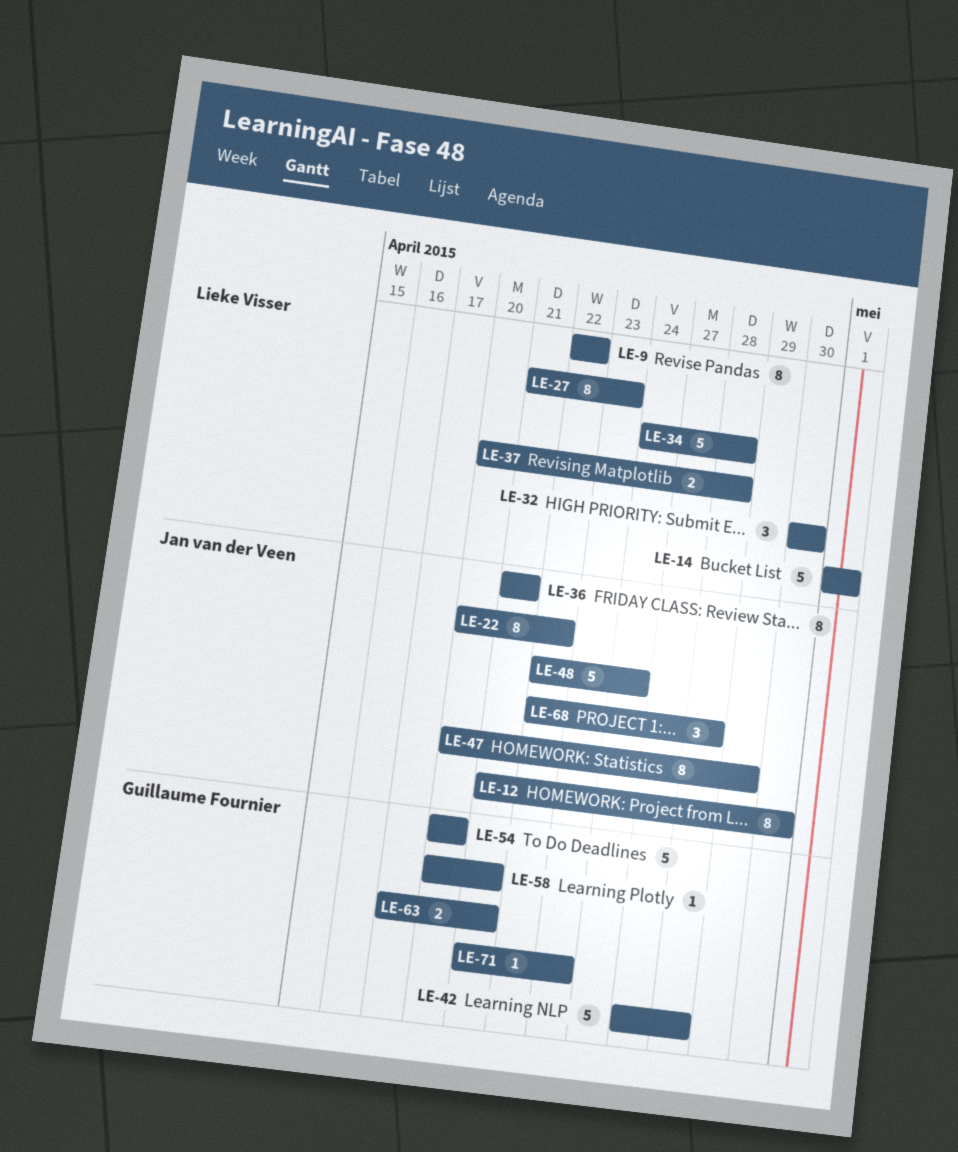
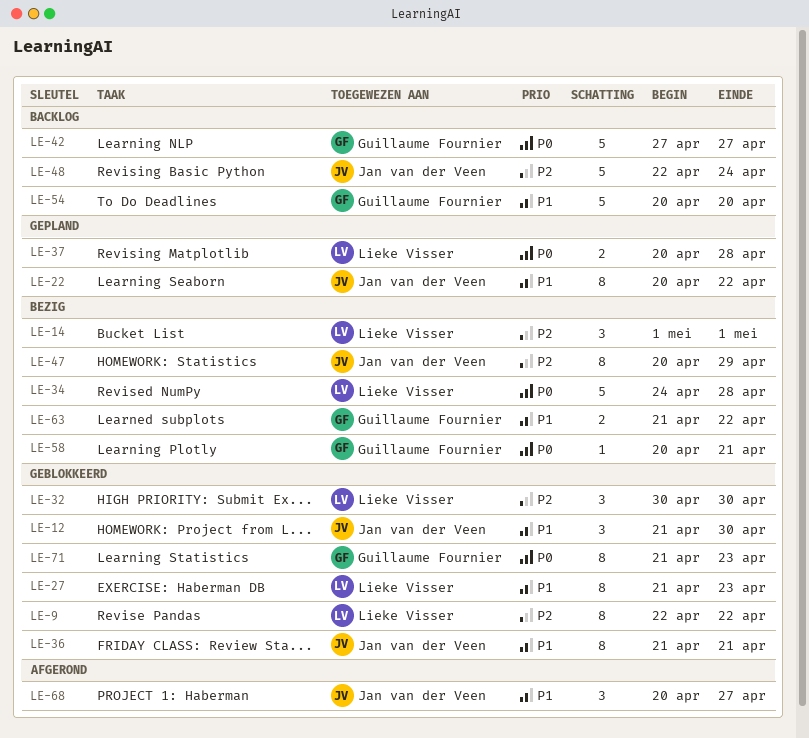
LE-12, estimate: 8 -> 3
LE-14, estimate: 5 -> 3
LE-42, due: Apr 28 -> Apr 27
LE-63, start: Apr 17 -> Apr 21
LE-63, due: Apr 21 -> Apr 22
LE-68, start: Apr 22 -> Apr 20
LE-68, due: Apr 28 -> Apr 27
LE-71, estimate: 1 -> 8

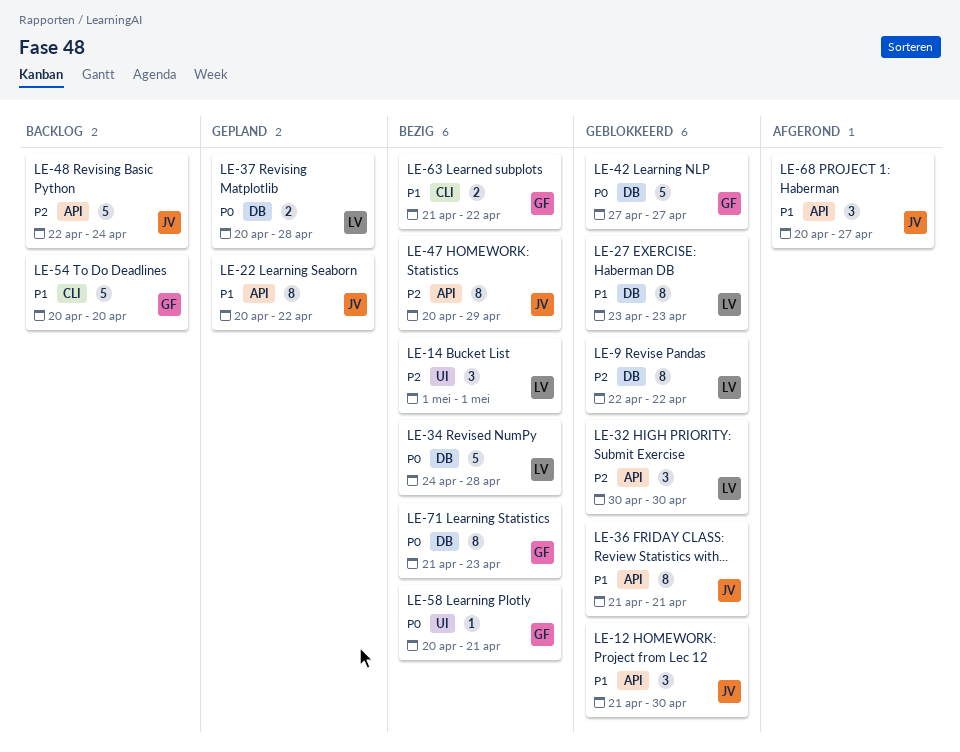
LE-27, start: Apr 21 -> Apr 23
LE-42, status: Backlog -> Geblokkeerd
LE-71, status: Geblokkeerd -> Bezig

